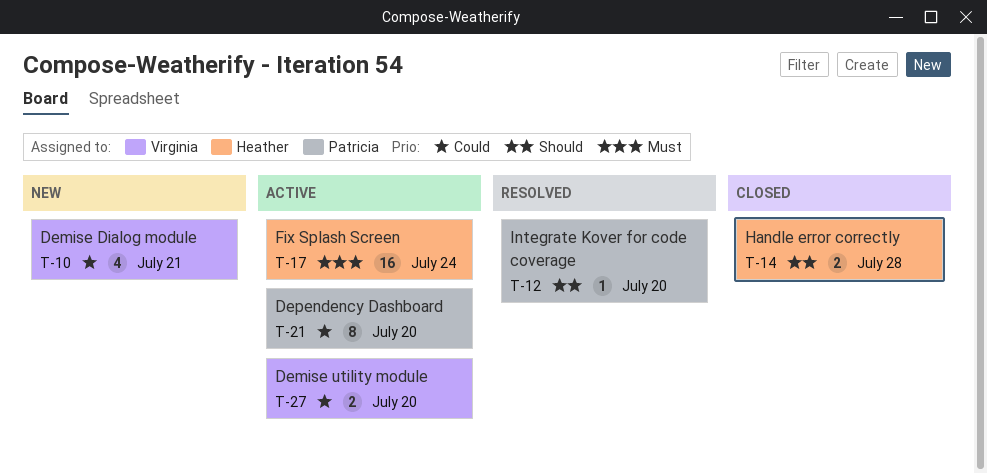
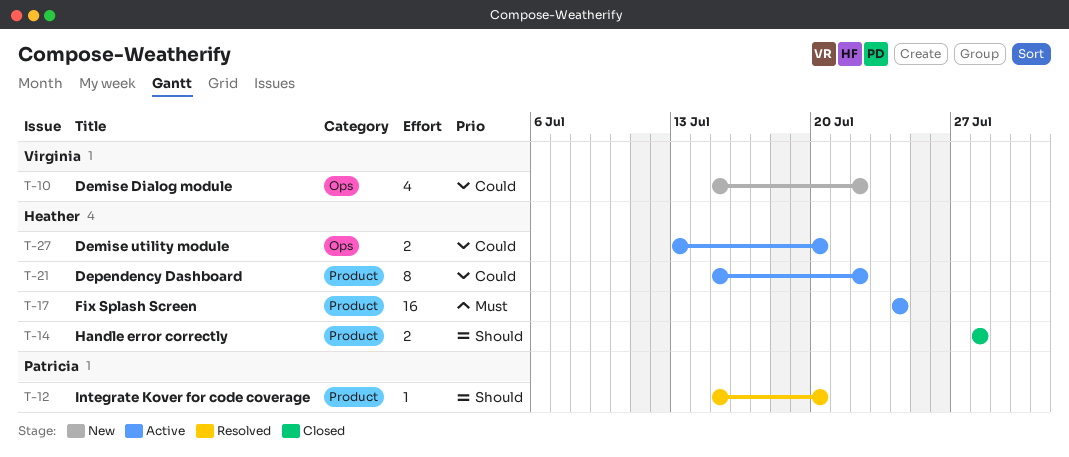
T-10, due: Jul 21 -> Jul 22
T-21, owner: Patricia -> Heather
T-21, due: Jul 20 -> Jul 22
T-27, owner: Virginia -> Heather

